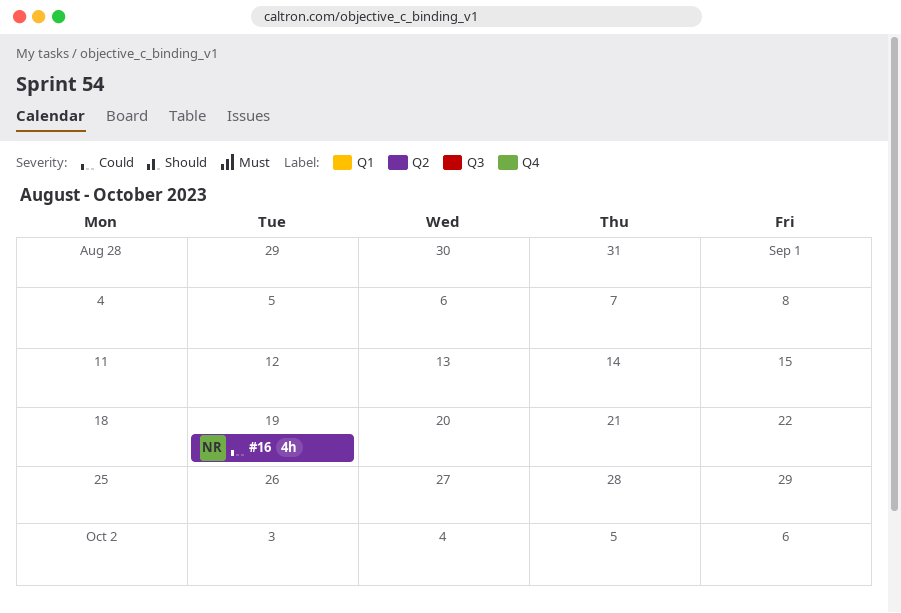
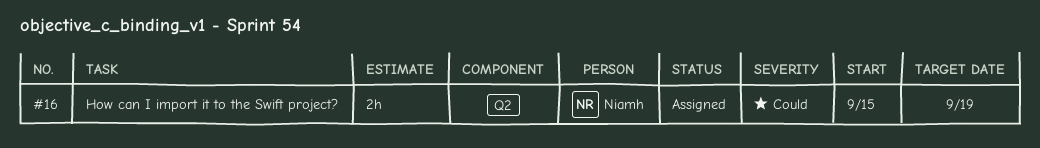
#16, estimate: 4h -> 2h
#16, start: Sep 19 -> Sep 15

